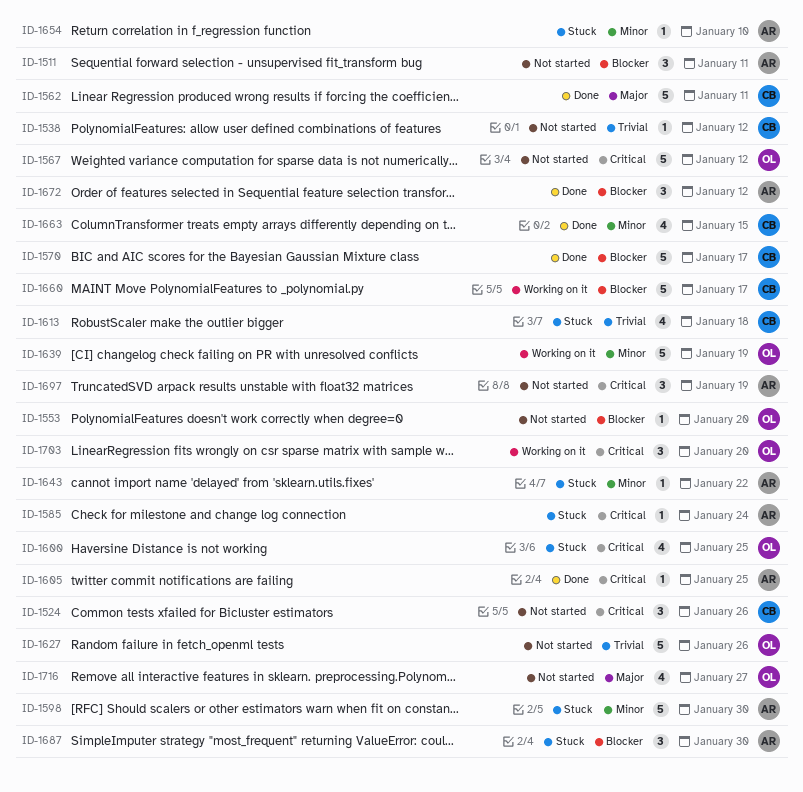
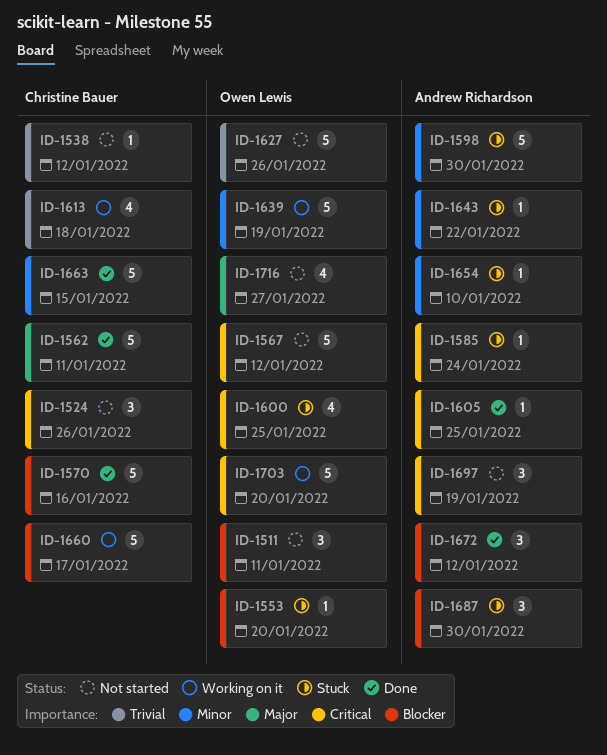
ID-1511, owner: Andrew Richardson -> Owen Lewis
ID-1553, status: Not started -> Stuck
ID-1570, due: Jan 17 -> Jan 16
ID-1613, status: Stuck -> Working on it
ID-1663, estimate: 4 -> 5
ID-1703, estimate: 3 -> 5

